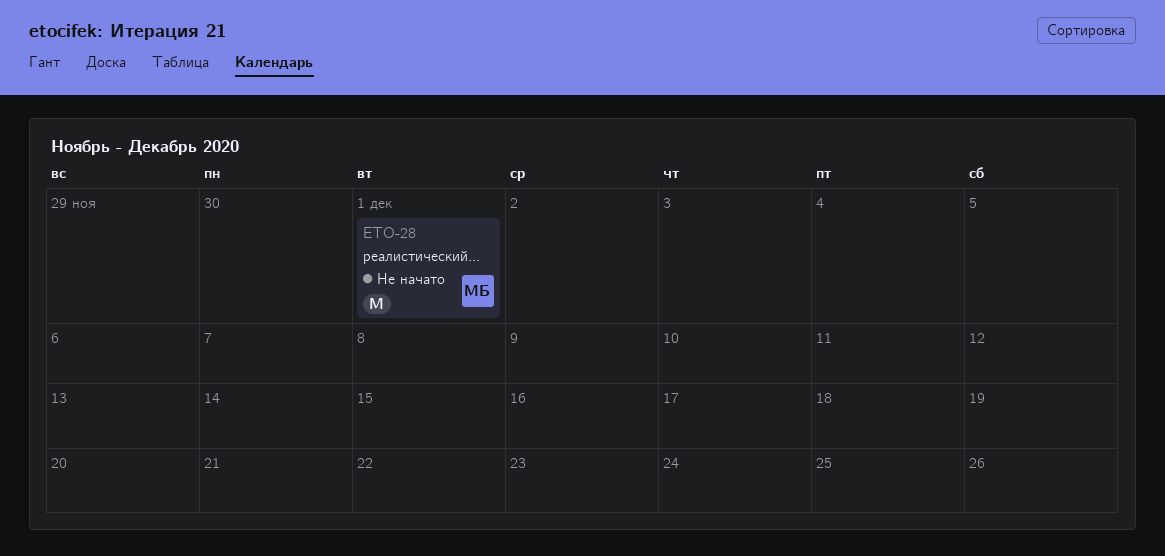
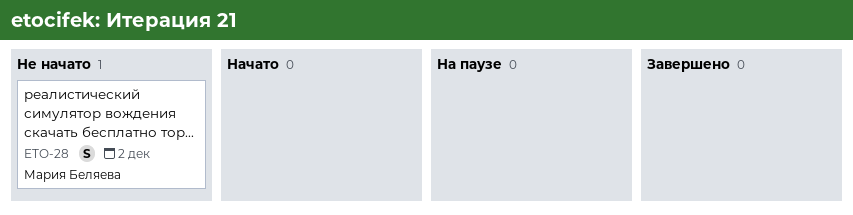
ETO-28, estimate: M -> S
ETO-28, due: Dec 1 -> Dec 2

